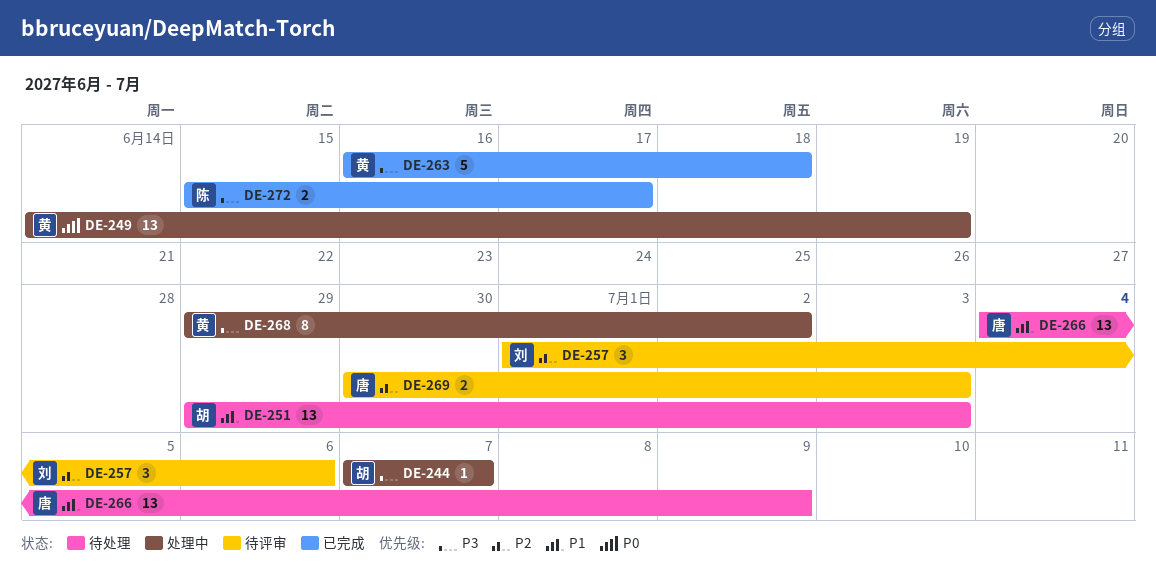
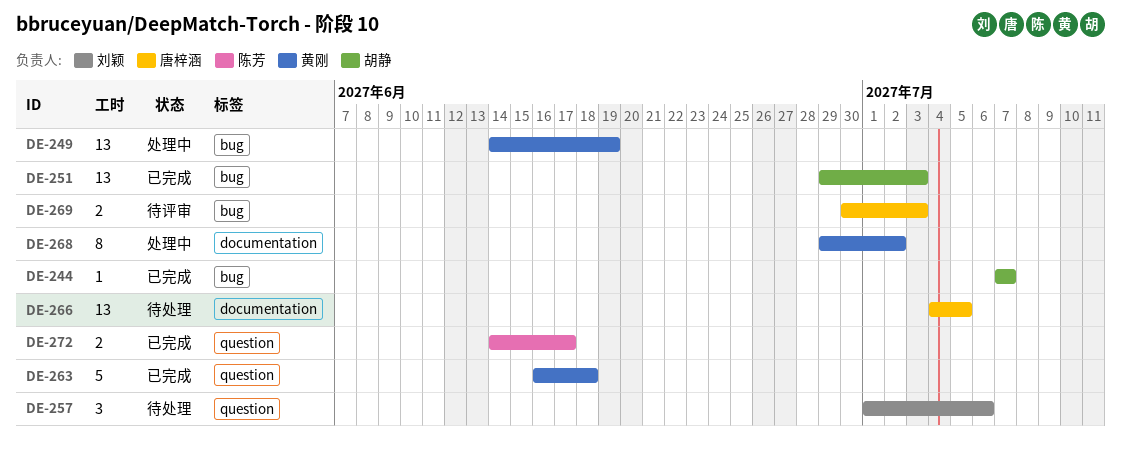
DE-244, status: 处理中 -> 已完成
DE-251, status: 待处理 -> 已完成
DE-257, status: 待评审 -> 待处理
DE-266, due: Jul 9 -> Jul 5
DE-272, start: Jun 15 -> Jun 14

